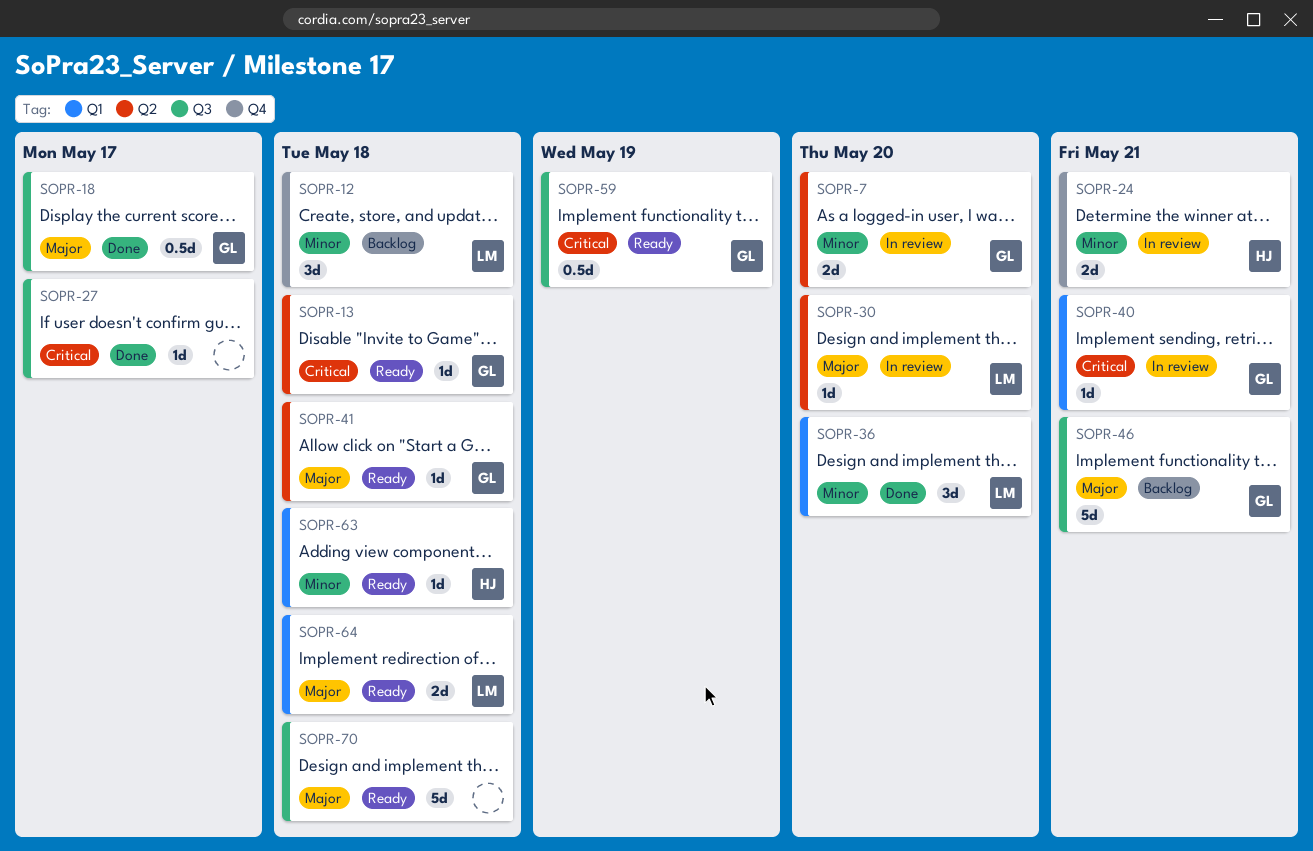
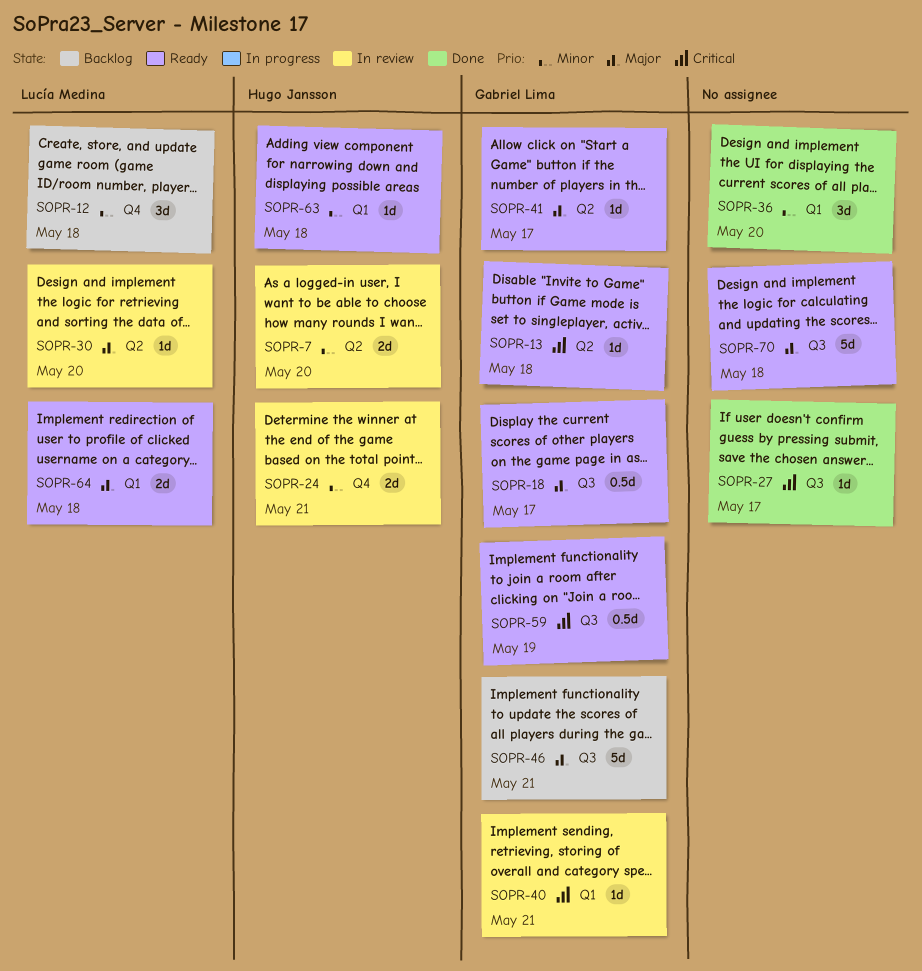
SOPR-7, owner: Gabriel Lima -> Hugo Jansson
SOPR-18, status: Done -> Ready
SOPR-36, owner: Lucía Medina -> none
SOPR-41, due: May 18 -> May 17

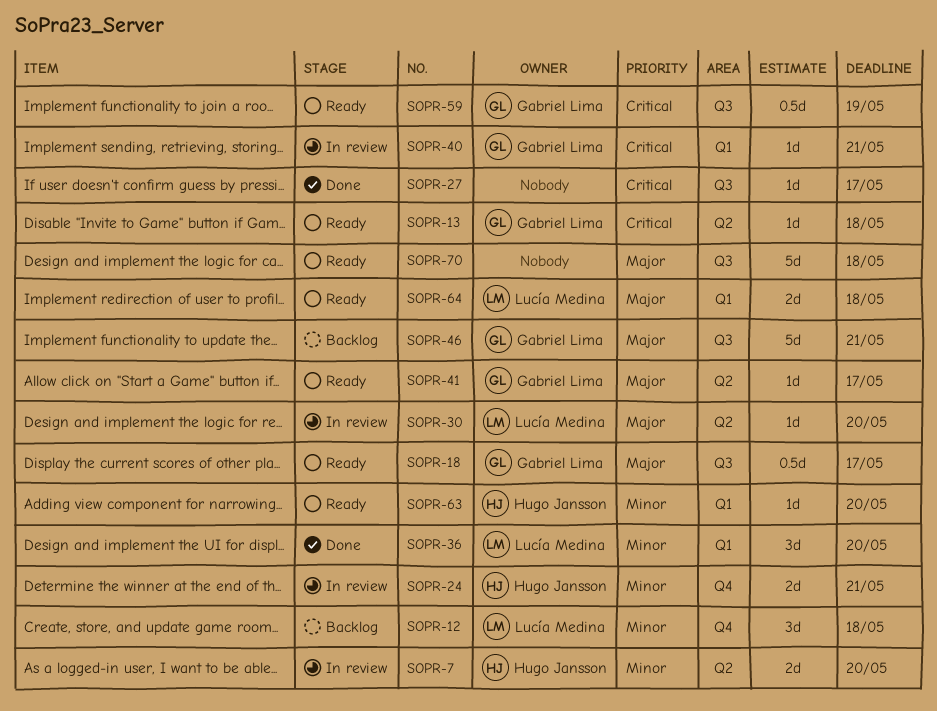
SOPR-36, owner: none -> Lucía Medina
SOPR-63, due: May 18 -> May 20

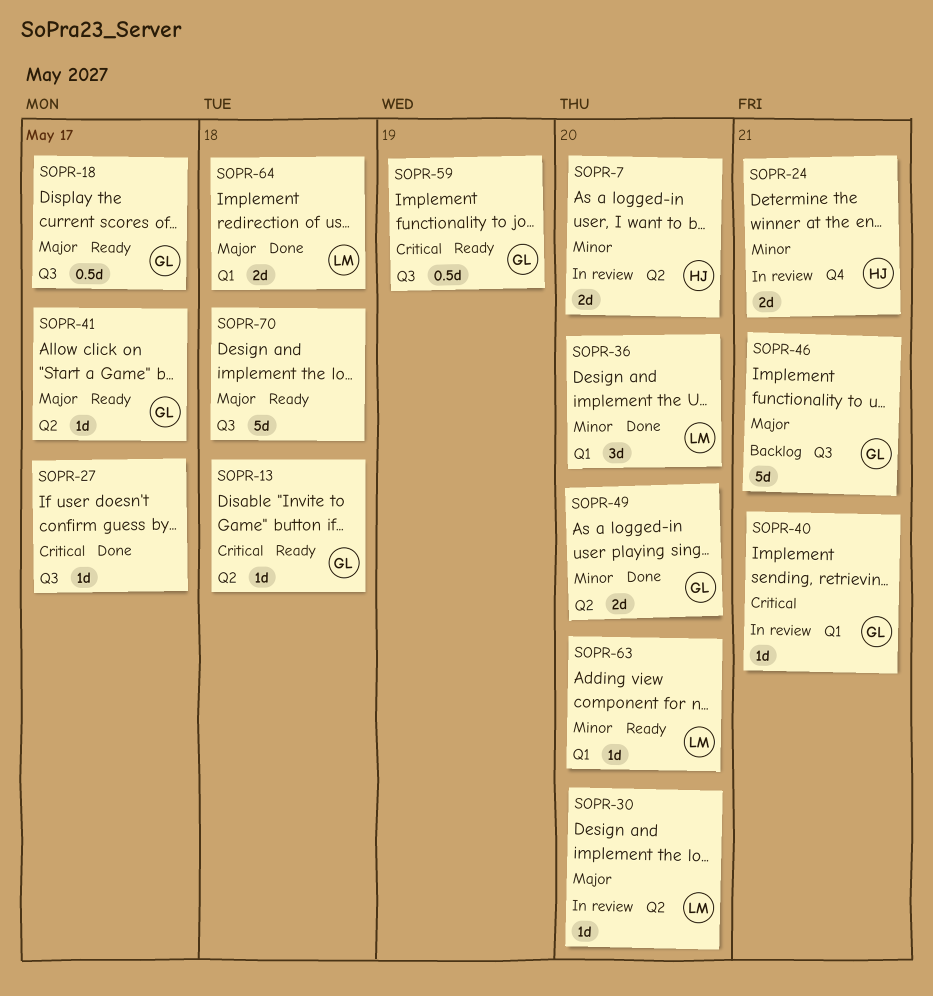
SOPR-12: present -> none
SOPR-49: none -> present
SOPR-63, owner: Hugo Jansson -> Lucía Medina
SOPR-64, status: Ready -> Done

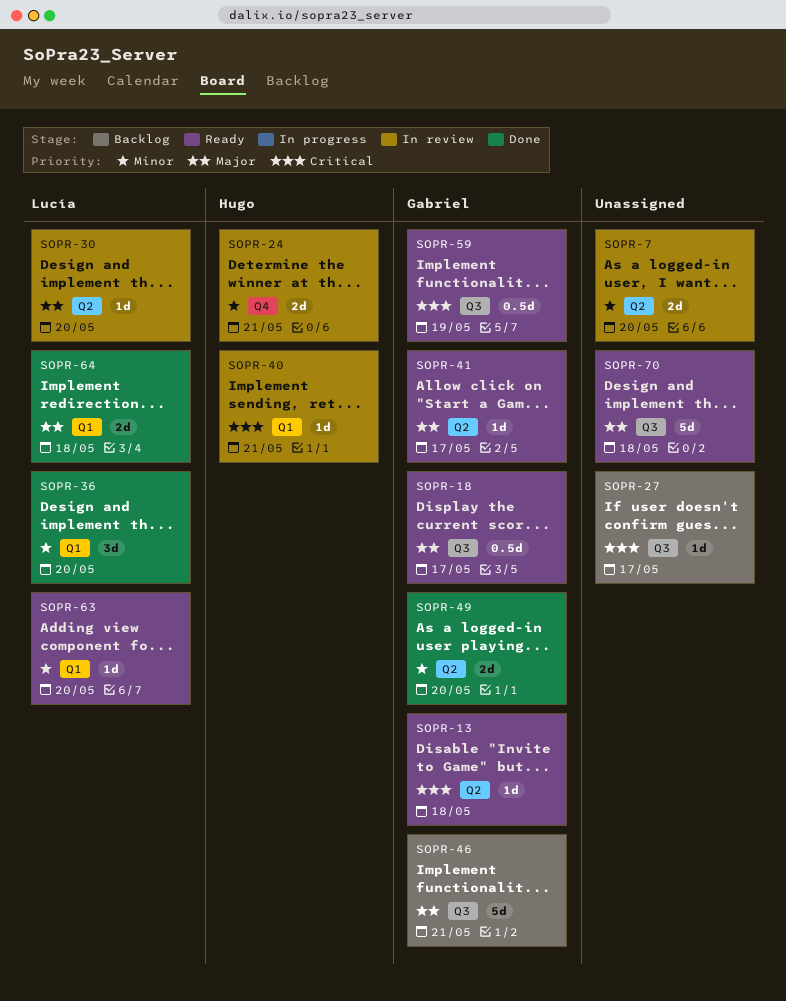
SOPR-7, owner: Hugo -> none
SOPR-27, status: Done -> Backlog
SOPR-40, owner: Gabriel -> Hugo

